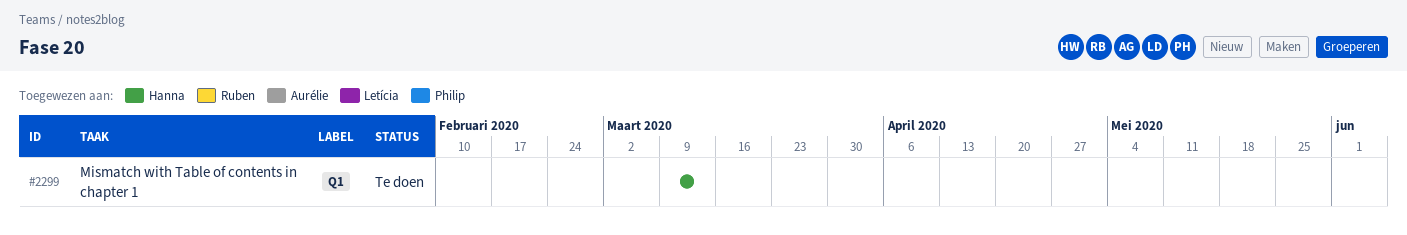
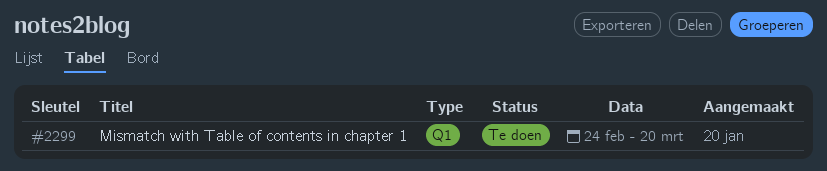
#2299, start: Mar 9 -> Feb 24
#2299, due: Mar 13 -> Mar 20

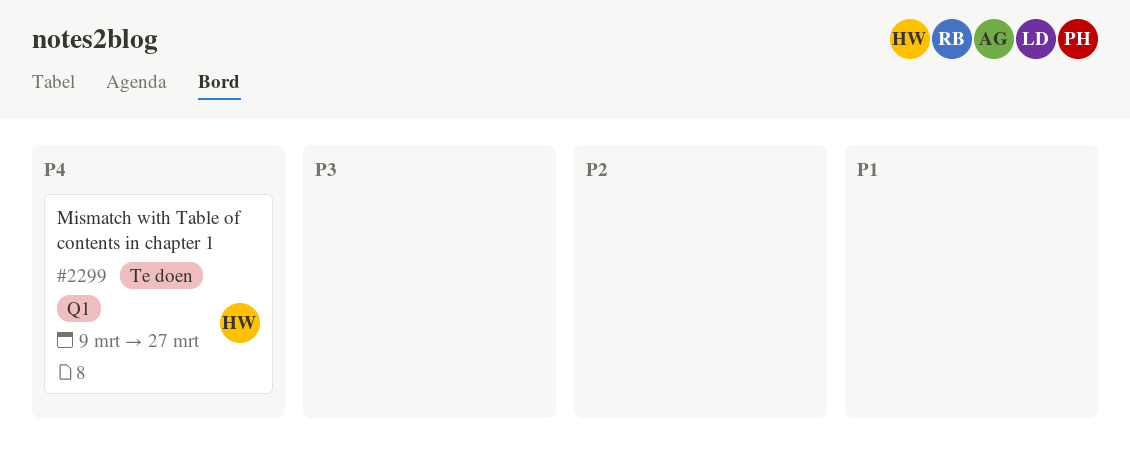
#2299, start: Feb 24 -> Mar 9
#2299, due: Mar 20 -> Mar 27

